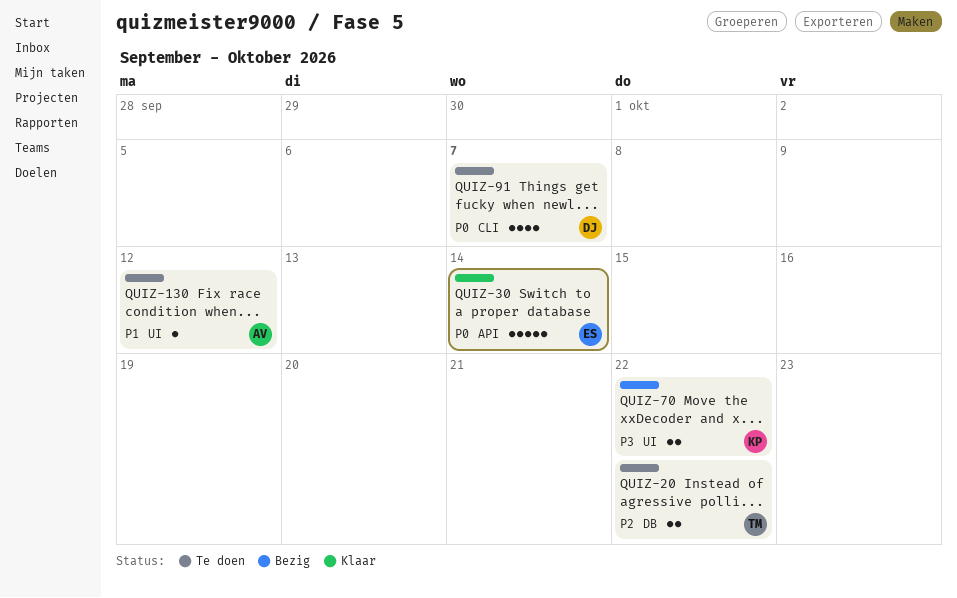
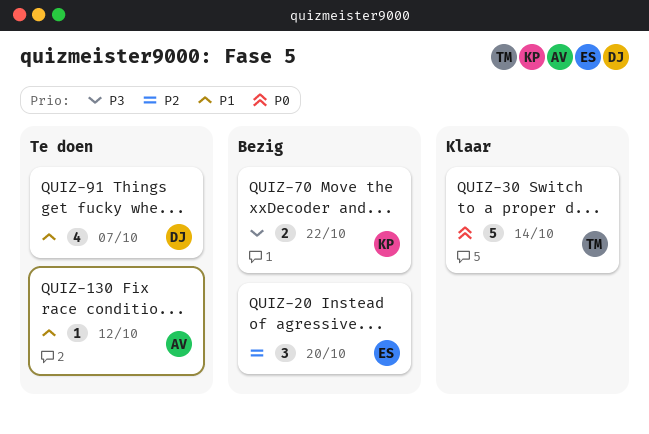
QUIZ-20, status: Te doen -> Bezig
QUIZ-20, owner: TM -> ES
QUIZ-20, estimate: 2 -> 3
QUIZ-20, due: Oct 22 -> Oct 20
QUIZ-30, owner: ES -> TM
QUIZ-91, priority: P0 -> P1

